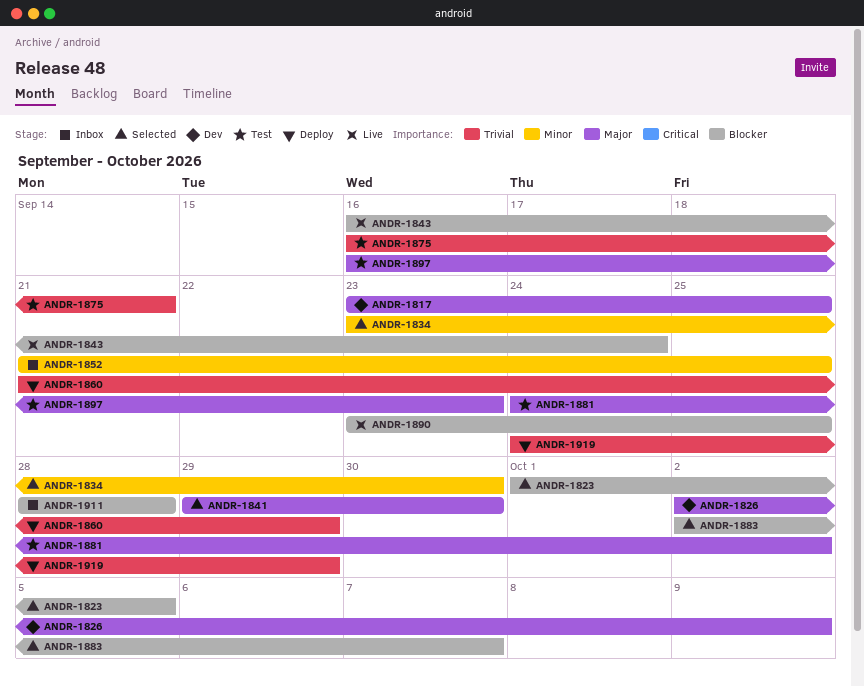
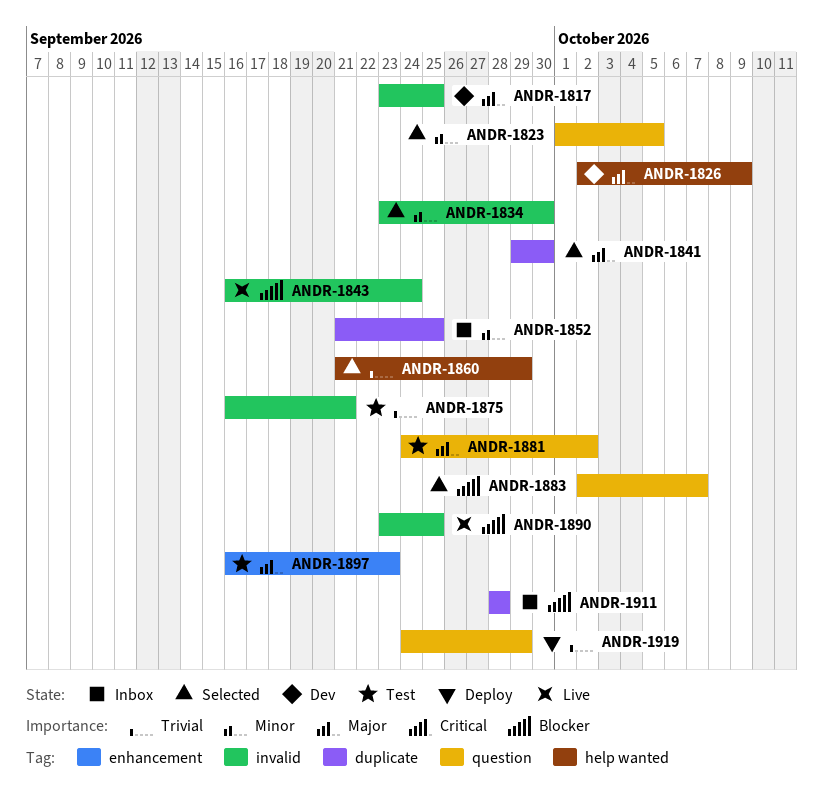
ANDR-1823, priority: Blocker -> Minor
ANDR-1860, status: Deploy -> Selected

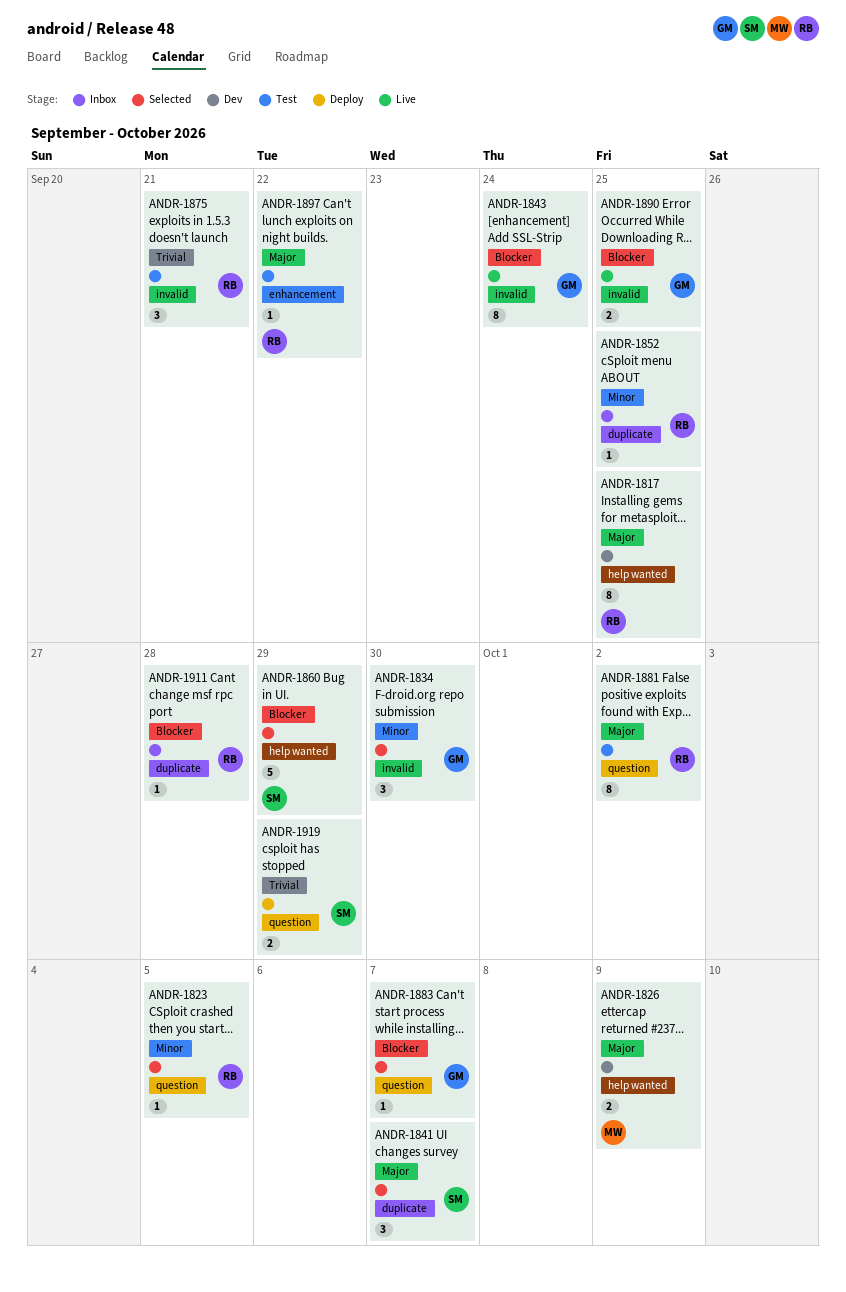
ANDR-1817, label: invalid -> help wanted
ANDR-1841, due: Sep 30 -> Oct 7
ANDR-1860, priority: Trivial -> Blocker
ANDR-1897, due: Sep 23 -> Sep 22

